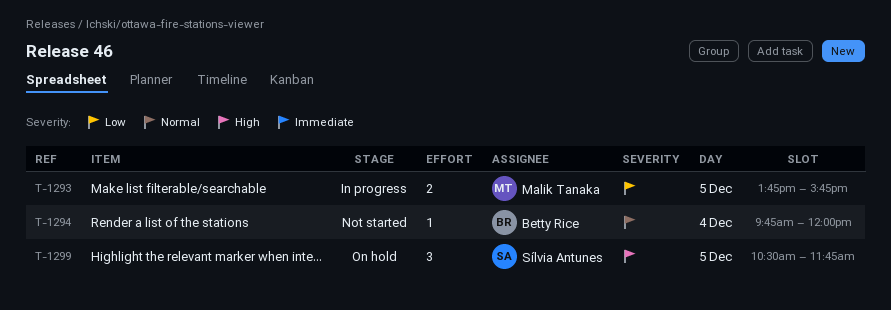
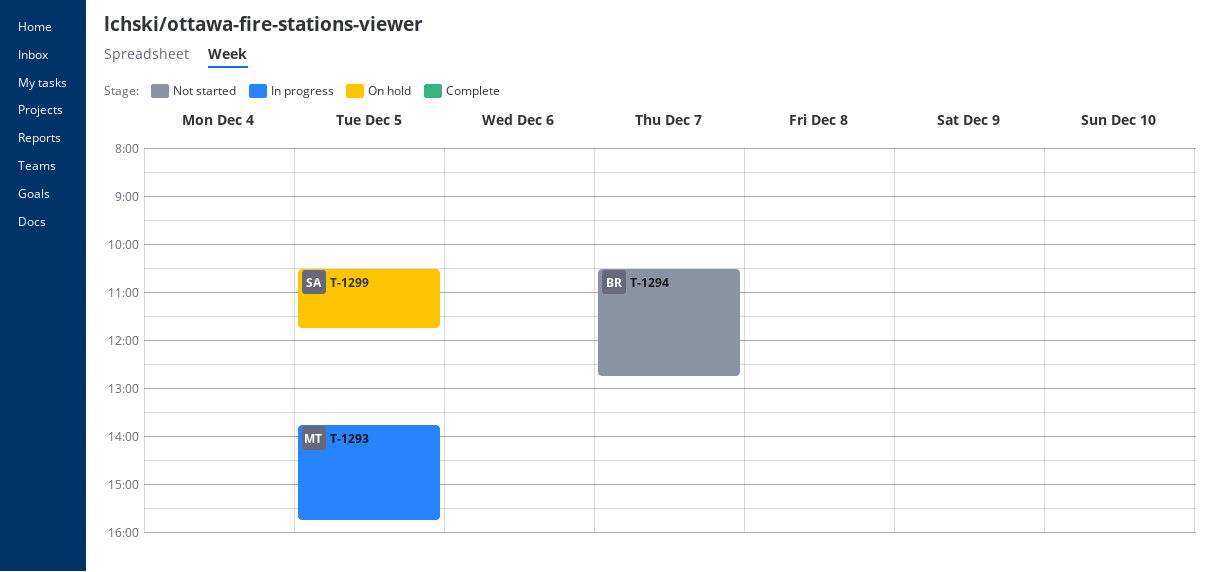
T-1294, day: Dec 4 -> Dec 7
T-1294, begins: 09:45 -> 10:30
T-1294, ends: 12:00 -> 12:45

